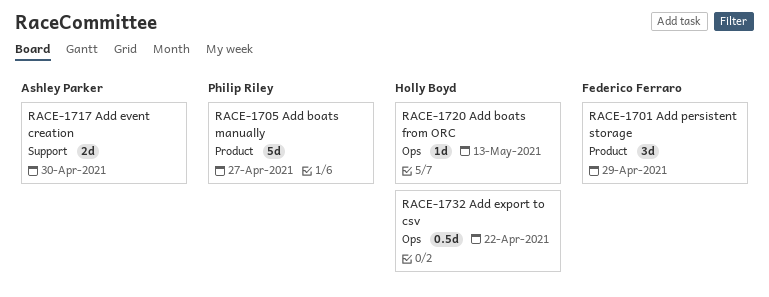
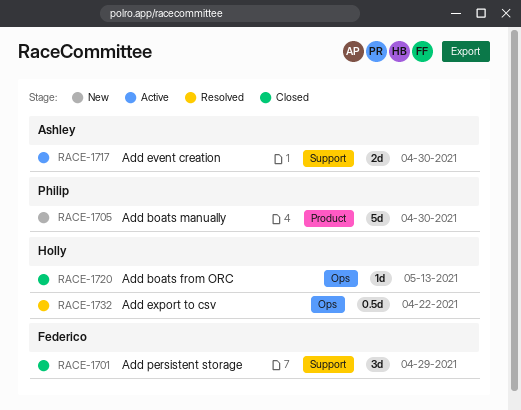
RACE-1701, label: Product -> Support
RACE-1705, due: Apr 27 -> Apr 30

